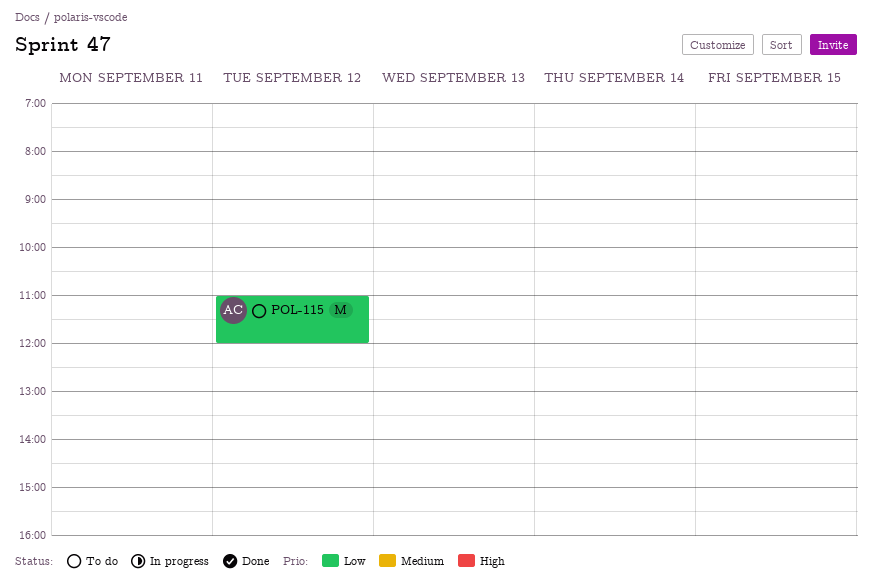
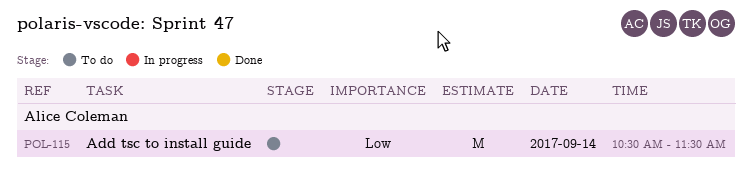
POL-115, day: Sep 12 -> Sep 14
POL-115, begins: 11:00 -> 10:30
POL-115, ends: 12:00 -> 11:30

